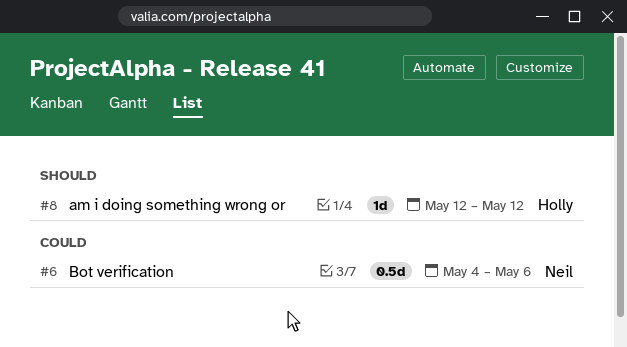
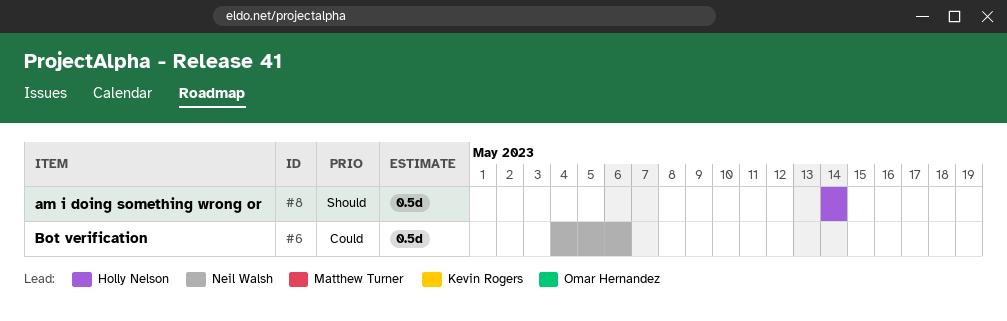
#8, estimate: 1d -> 0.5d
#8, start: May 12 -> May 14
#8, due: May 12 -> May 14

